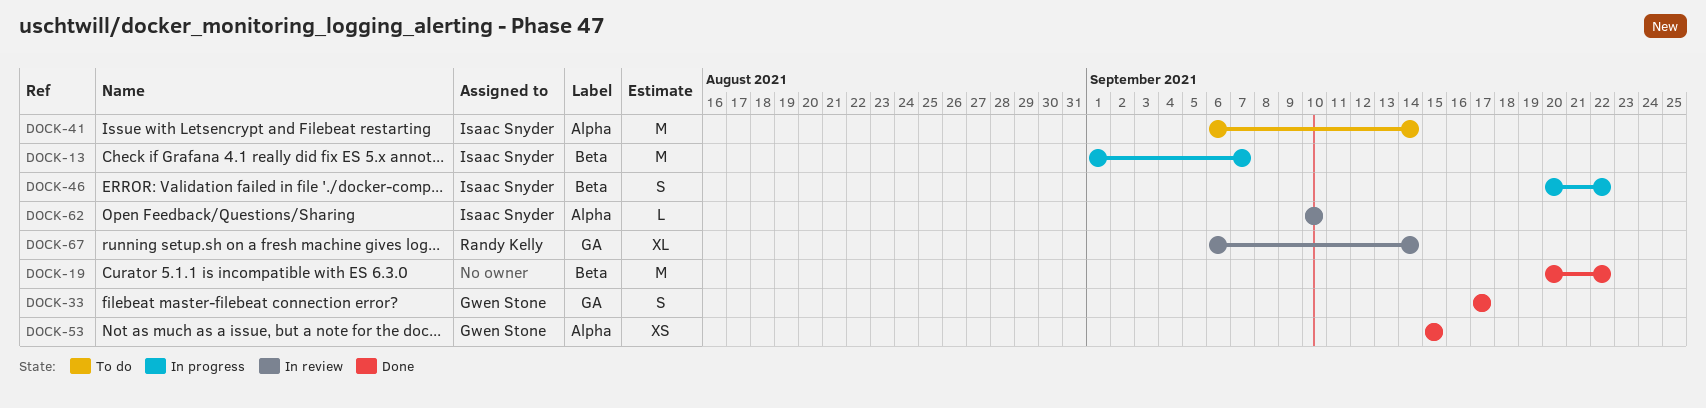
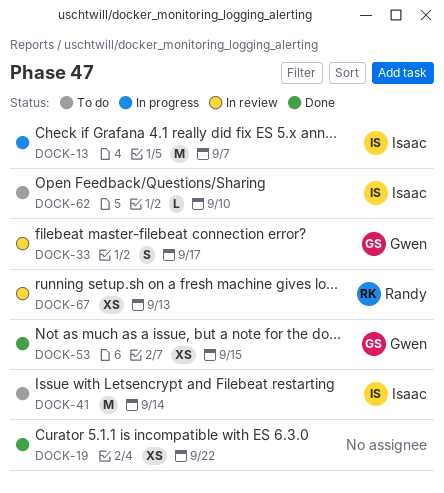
DOCK-19, estimate: M -> XS
DOCK-33, status: Done -> In review
DOCK-46: present -> none
DOCK-62, status: In review -> To do
DOCK-67, estimate: XL -> XS
DOCK-67, due: Sep 14 -> Sep 13

